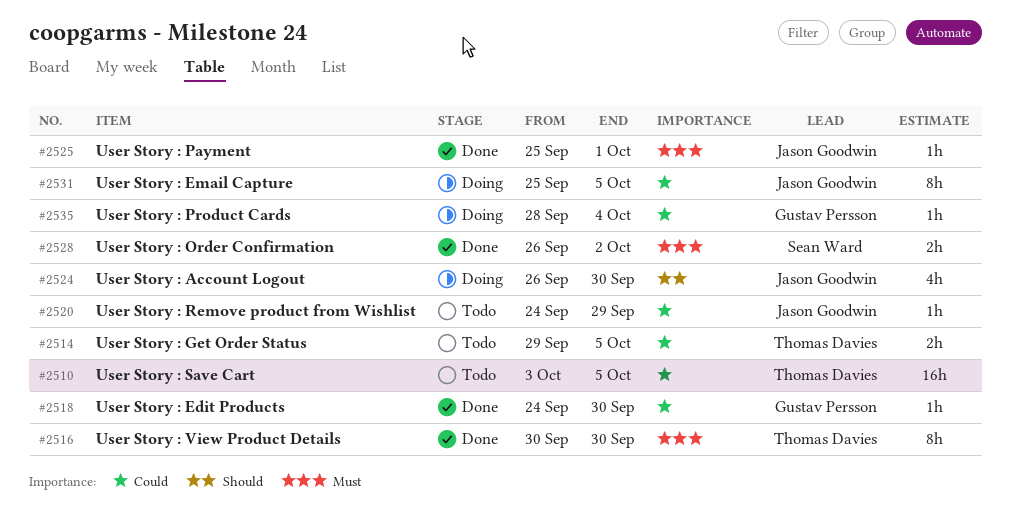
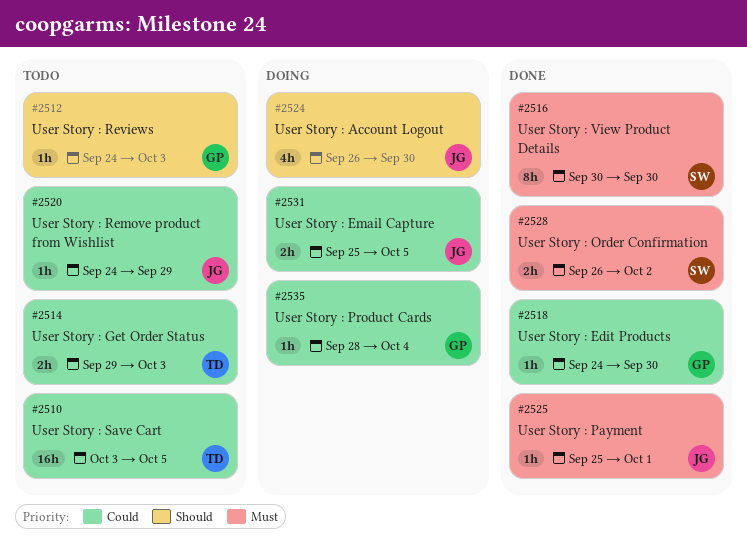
#2512: none -> present
#2514, due: Oct 5 -> Oct 3
#2516, owner: Thomas Davies -> Sean Ward
#2531, estimate: 8h -> 2h

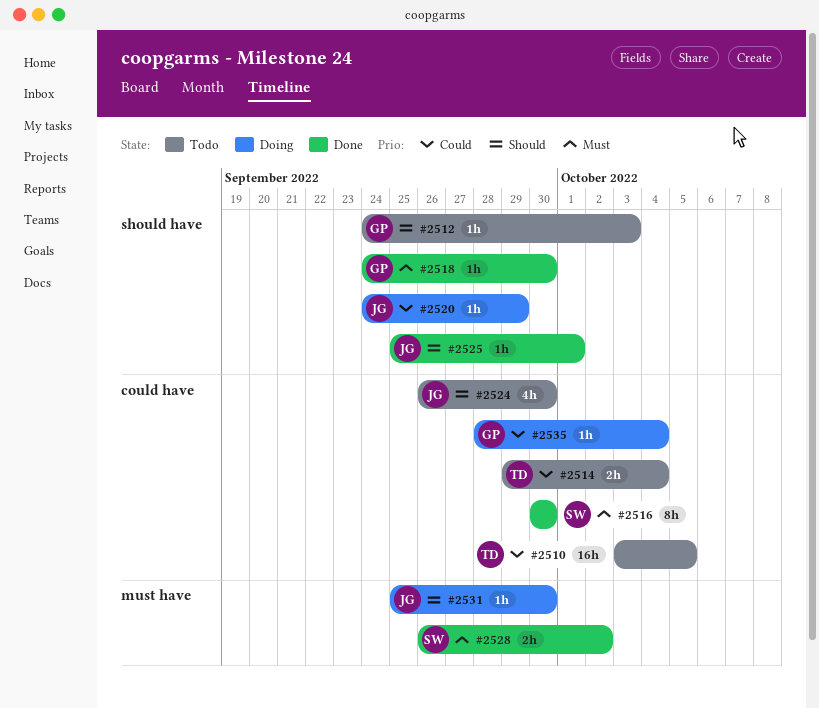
#2514, due: Oct 3 -> Oct 4
#2518, priority: Could -> Must
#2520, status: Todo -> Doing
#2524, status: Doing -> Todo
#2525, priority: Must -> Should
#2531, priority: Could -> Should
#2531, estimate: 2h -> 1h
#2531, due: Oct 5 -> Sep 30

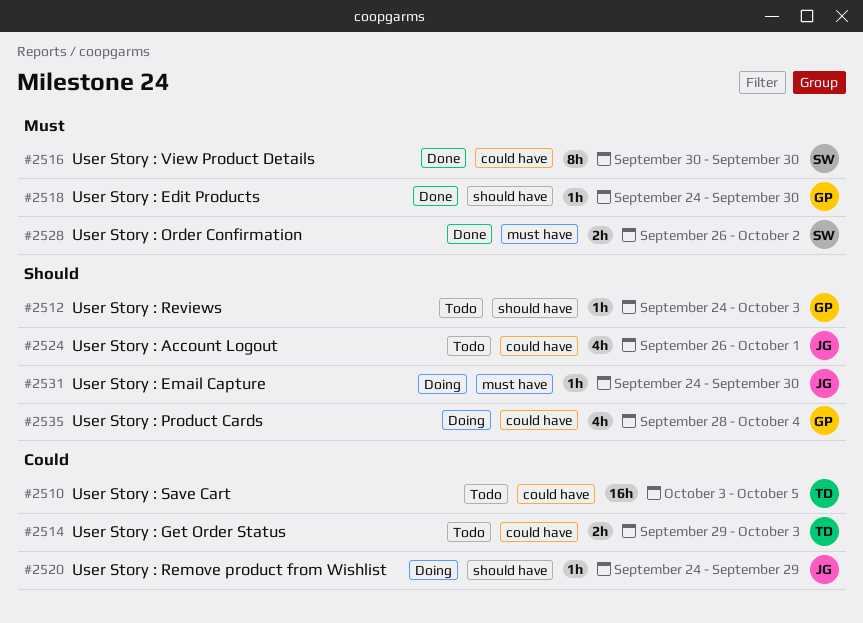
#2514, due: Oct 4 -> Oct 3
#2524, due: Sep 30 -> Oct 1
#2525: present -> none
#2531, start: Sep 25 -> Sep 24
#2535, priority: Could -> Should
#2535, estimate: 1h -> 4h

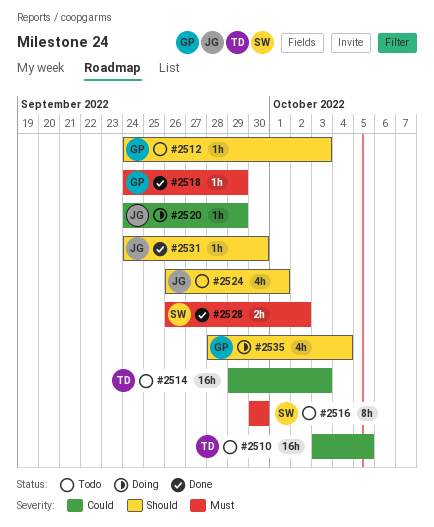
#2514, estimate: 2h -> 16h
#2516, status: Done -> Todo
#2518, due: Sep 30 -> Sep 29
#2531, status: Doing -> Done

